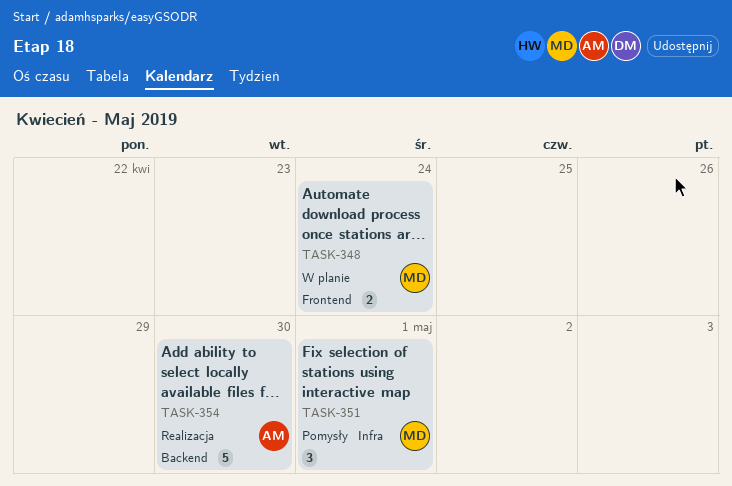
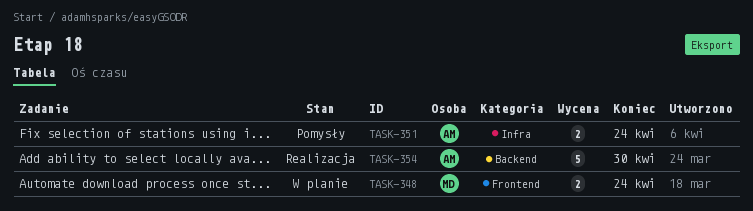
TASK-351, owner: MD -> AM
TASK-351, estimate: 3 -> 2
TASK-351, due: May 1 -> Apr 24

